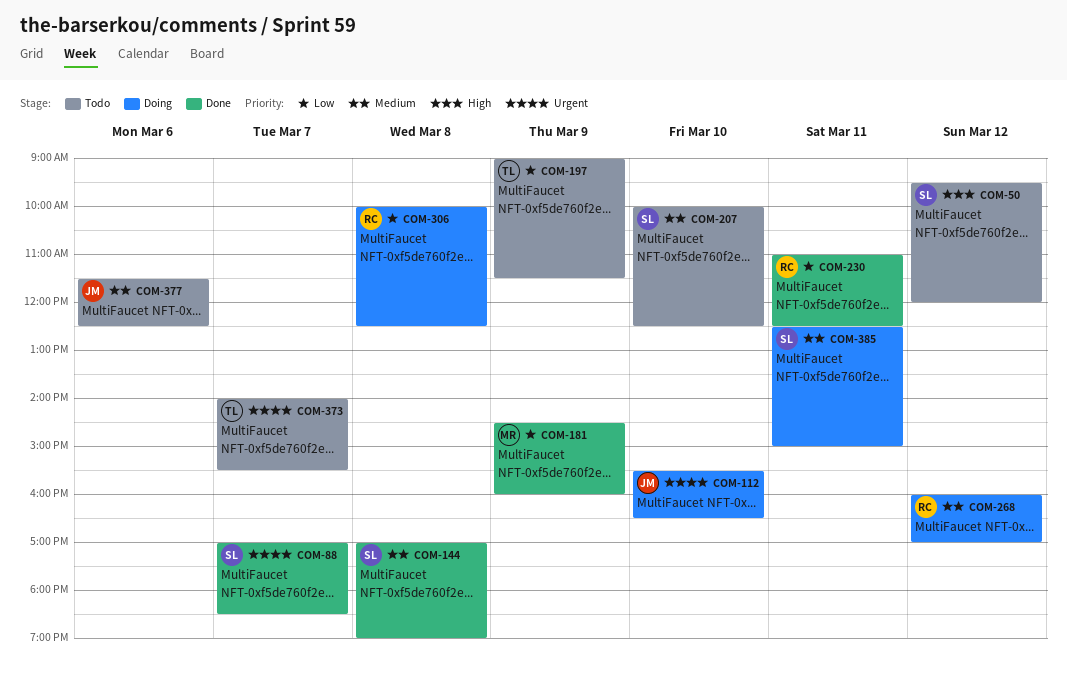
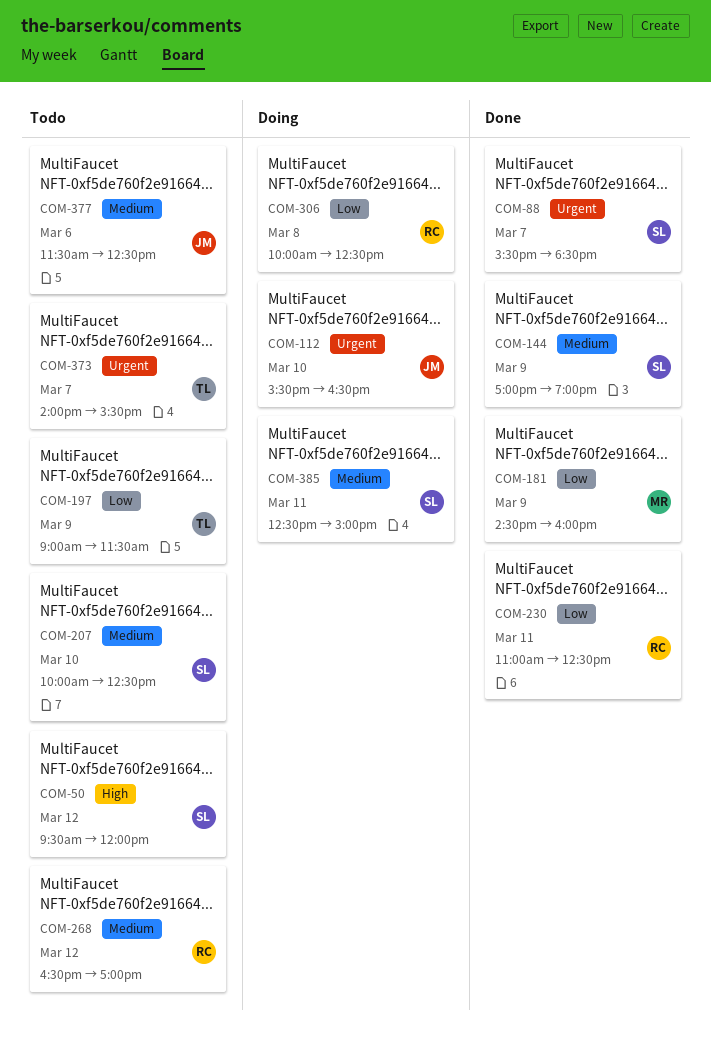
COM-88, begins: 17:00 -> 15:30
COM-144, day: Mar 8 -> Mar 9
COM-268, status: Doing -> Todo
COM-268, begins: 16:00 -> 16:30

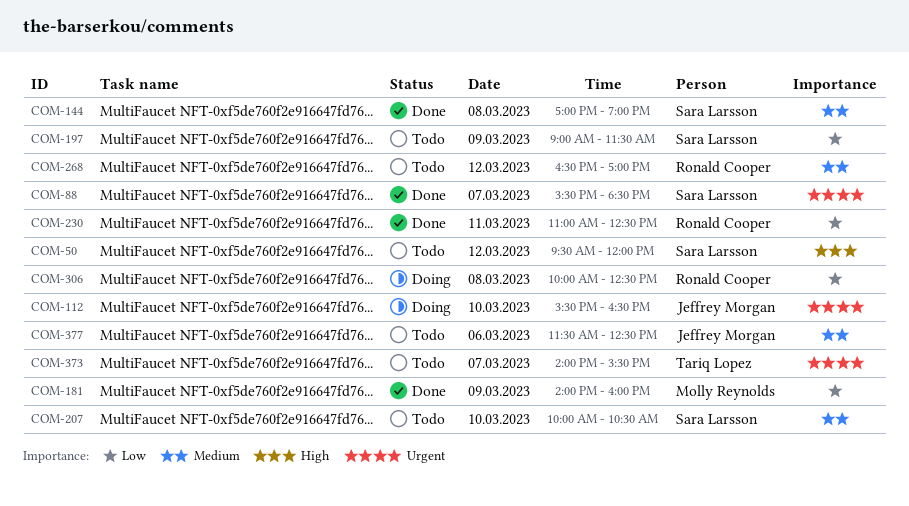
COM-144, day: Mar 9 -> Mar 8
COM-181, begins: 14:30 -> 14:00
COM-197, owner: Tariq Lopez -> Sara Larsson
COM-207, ends: 12:30 -> 10:30
COM-385: present -> none

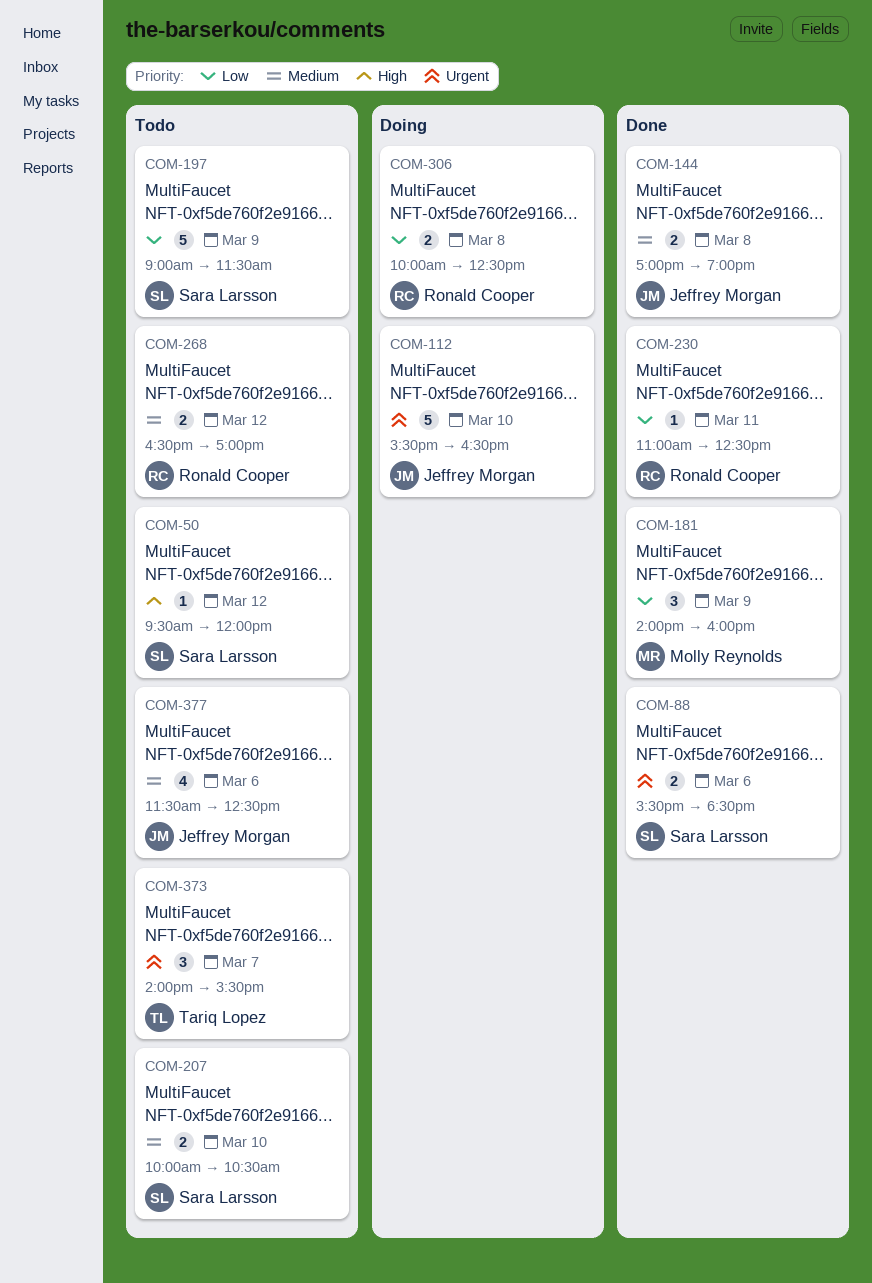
COM-88, day: Mar 7 -> Mar 6
COM-144, owner: Sara Larsson -> Jeffrey Morgan

